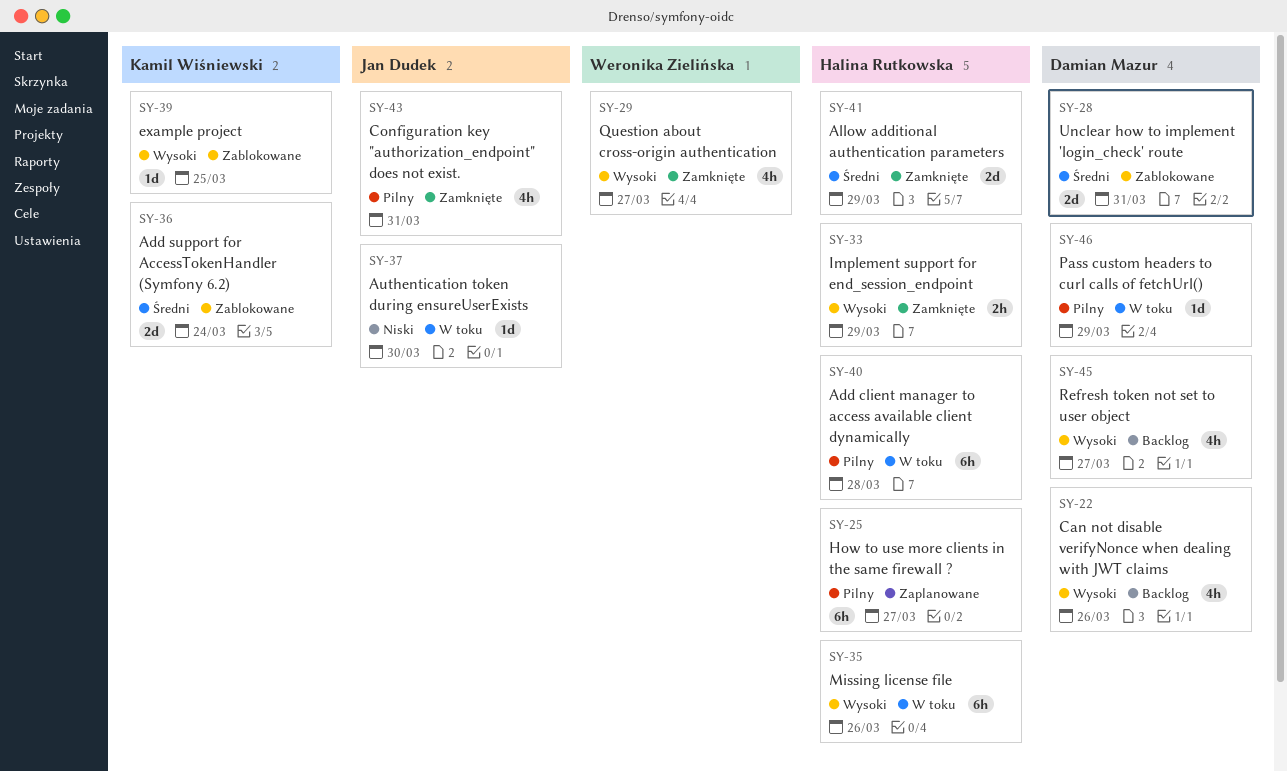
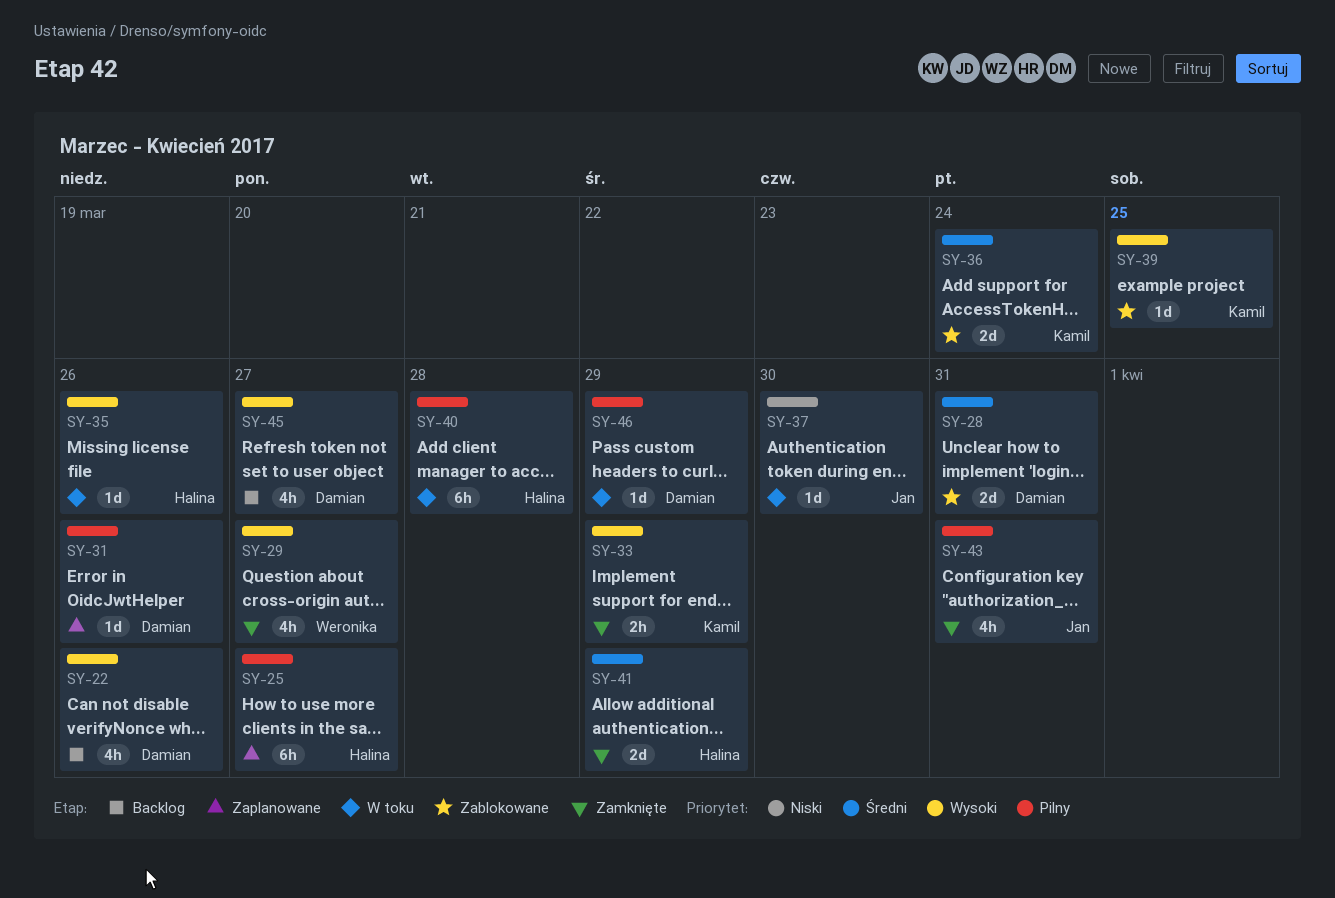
SY-31: none -> present
SY-33, owner: Halina Rutkowska -> Kamil Wiśniewski
SY-35, estimate: 6h -> 1d

